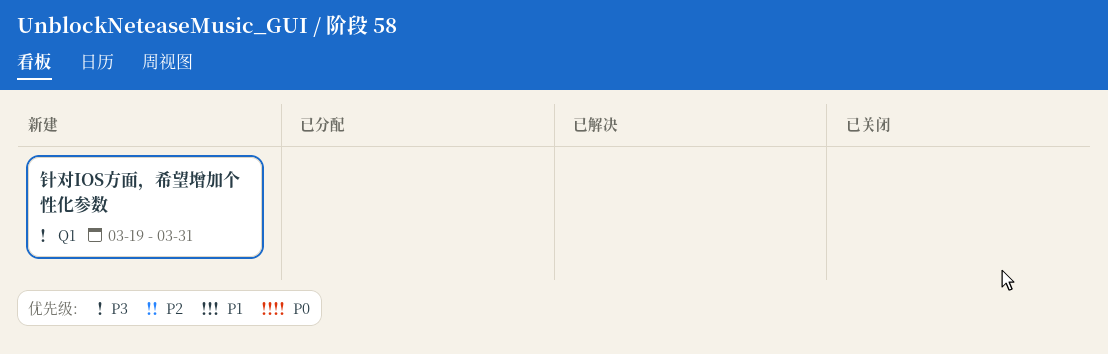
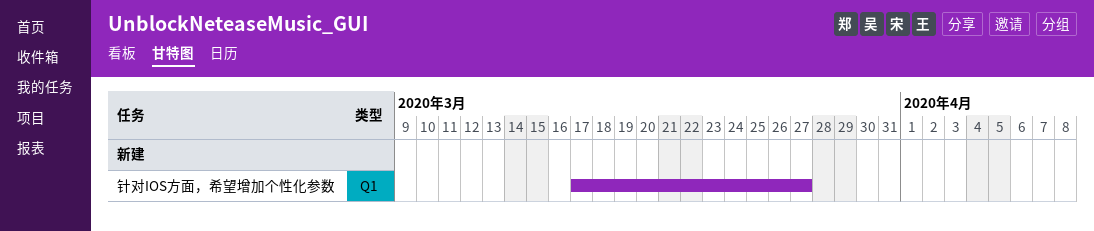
针对IOS方面，希望增加个性化参数, start: Mar 19 -> Mar 17
针对IOS方面，希望增加个性化参数, due: Mar 31 -> Mar 27

